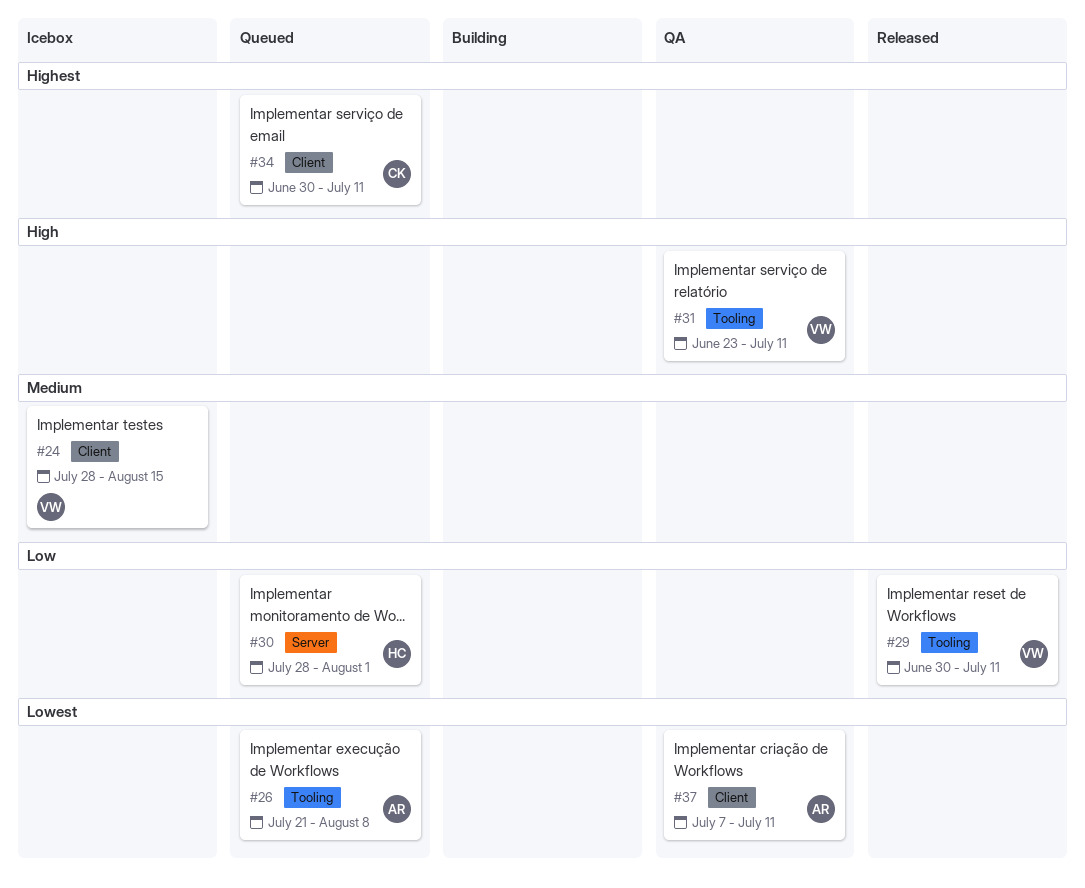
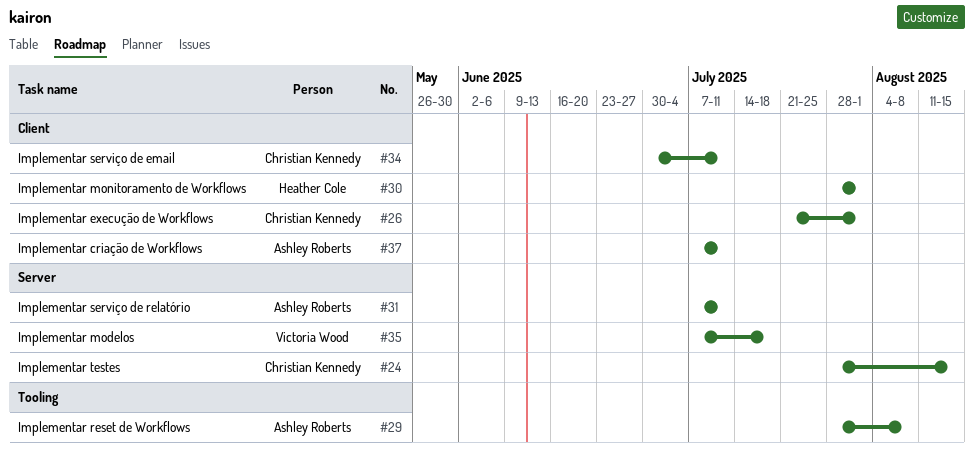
#24, owner: Victoria Wood -> Christian Kennedy
#24, label: Client -> Server
#26, owner: Ashley Roberts -> Christian Kennedy
#26, label: Tooling -> Client
#26, due: Aug 8 -> Aug 1
#29, owner: Victoria Wood -> Ashley Roberts
#29, start: Jun 30 -> Jul 28
#29, due: Jul 11 -> Aug 8
#30, label: Server -> Client
#31, owner: Victoria Wood -> Ashley Roberts
#31, label: Tooling -> Server
#31, start: Jun 23 -> Jul 7
#35: none -> present

